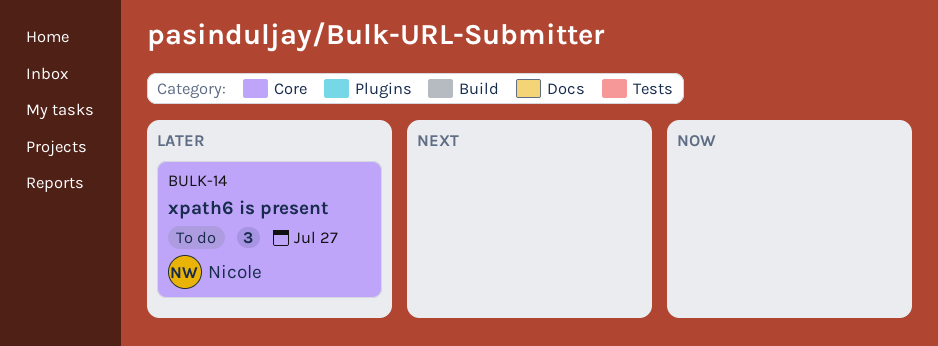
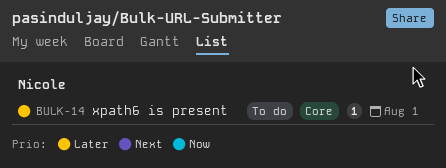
BULK-14, estimate: 3 -> 1
BULK-14, due: Jul 27 -> Aug 1

